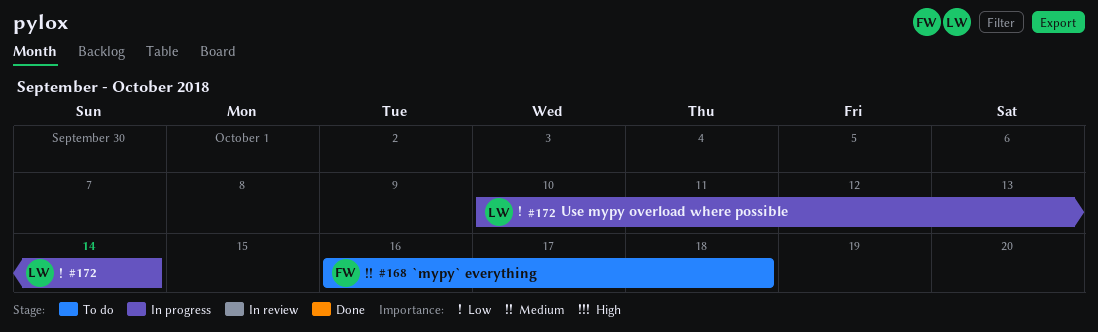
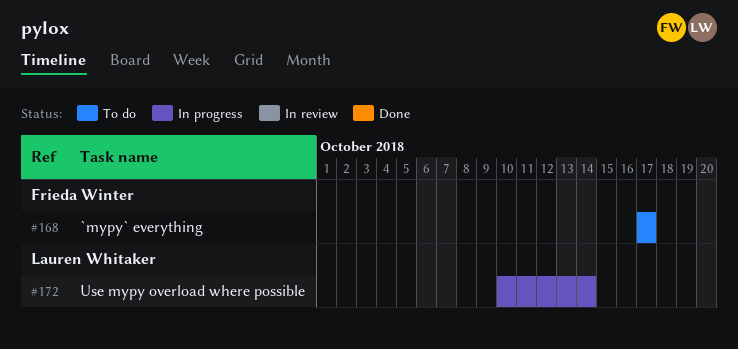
#168, start: Oct 16 -> Oct 17
#168, due: Oct 18 -> Oct 17

